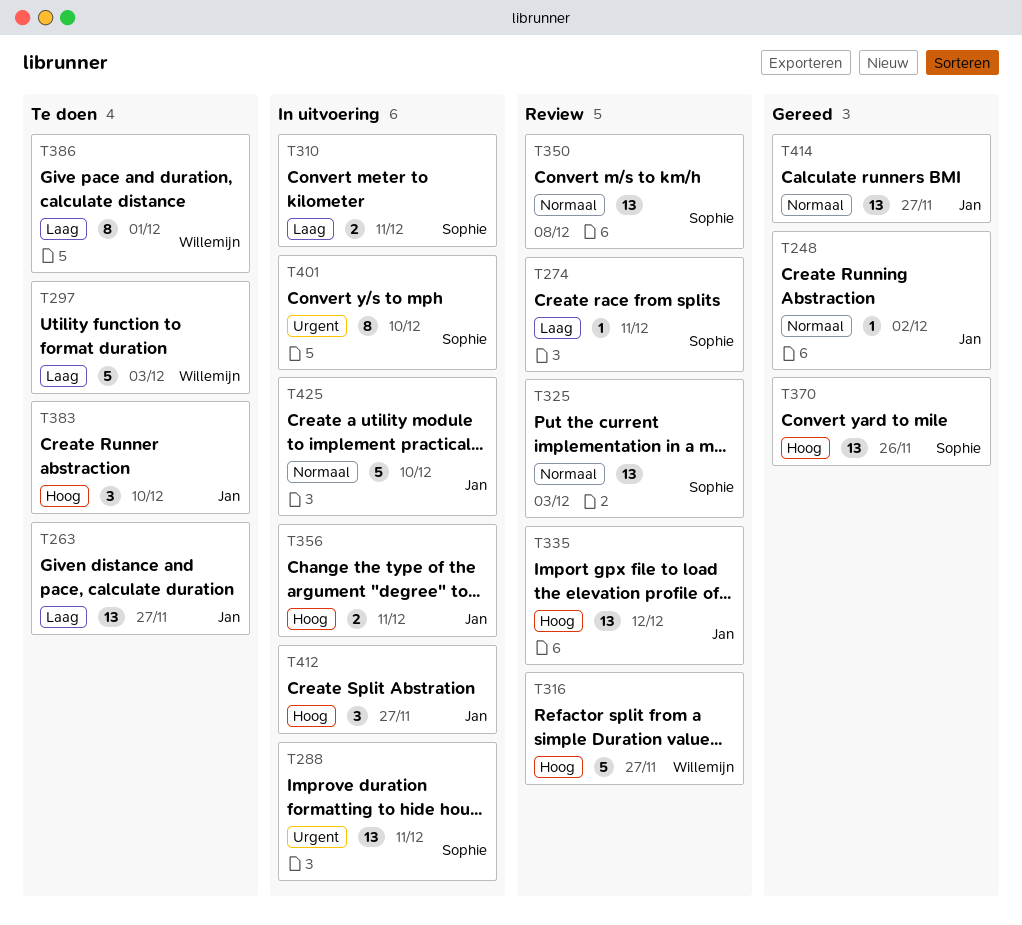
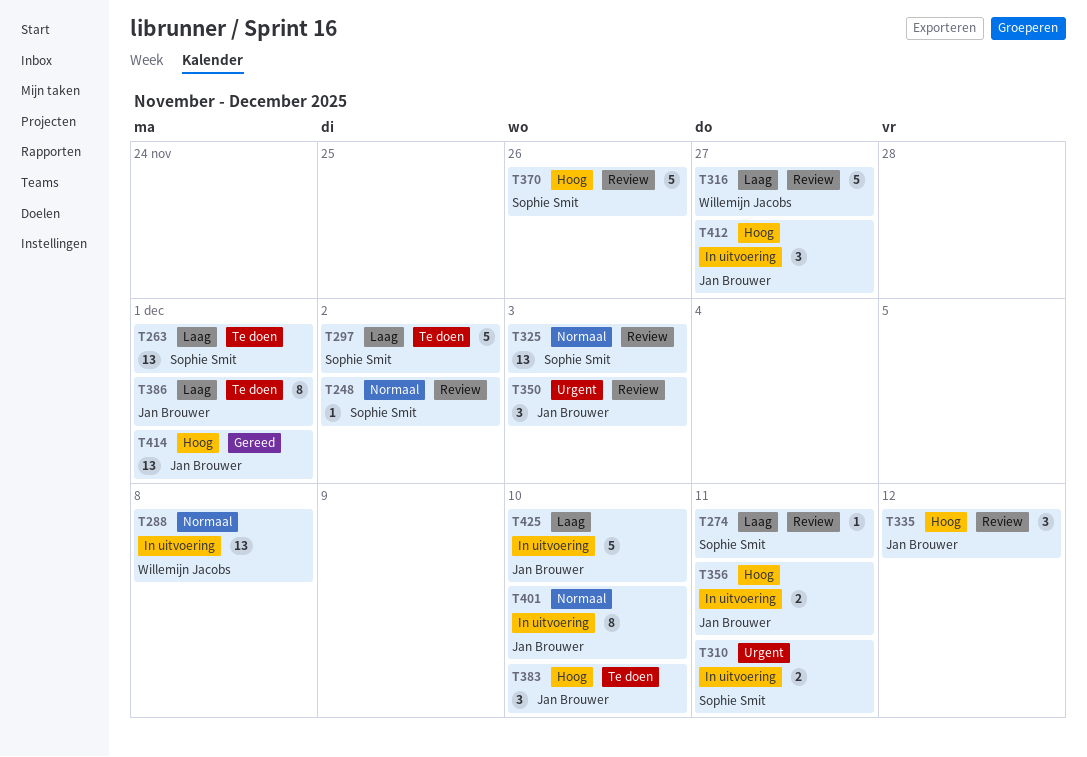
T248, status: Gereed -> Review
T248, owner: Jan Brouwer -> Sophie Smit
T263, owner: Jan Brouwer -> Sophie Smit
T263, due: Nov 27 -> Dec 1
T288, owner: Sophie Smit -> Willemijn Jacobs
T288, priority: Urgent -> Normaal
T288, due: Dec 11 -> Dec 8
T297, owner: Willemijn Jacobs -> Sophie Smit
T297, due: Dec 3 -> Dec 2
T310, priority: Laag -> Urgent
T316, priority: Hoog -> Laag
T335, estimate: 13 -> 3
T350, owner: Sophie Smit -> Jan Brouwer
T350, priority: Normaal -> Urgent
T350, estimate: 13 -> 3
T350, due: Dec 8 -> Dec 3
T370, status: Gereed -> Review
T370, estimate: 13 -> 5
T386, owner: Willemijn Jacobs -> Jan Brouwer
T401, owner: Sophie Smit -> Jan Brouwer
T401, priority: Urgent -> Normaal
T414, priority: Normaal -> Hoog
T414, due: Nov 27 -> Dec 1
T425, priority: Normaal -> Laag

